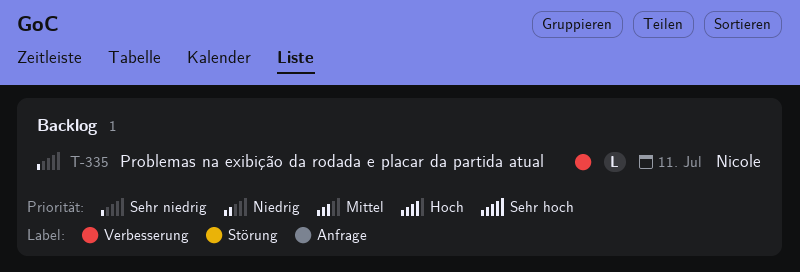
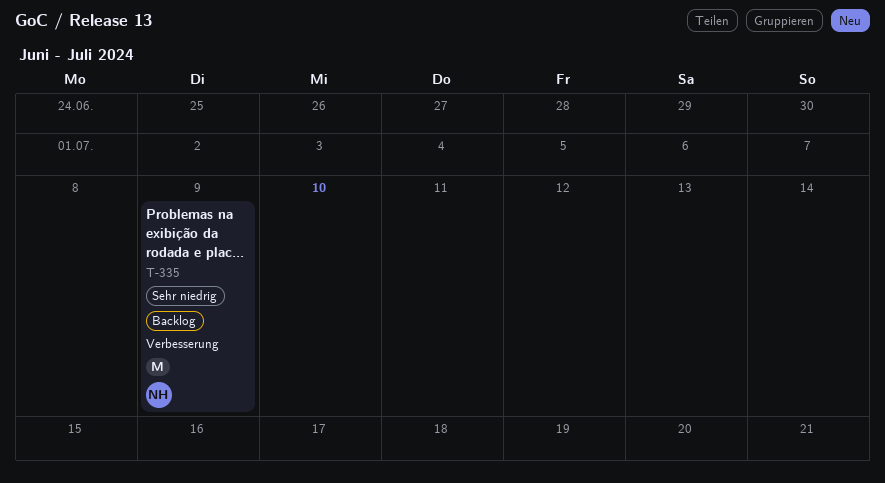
T-335, estimate: L -> M
T-335, due: Jul 11 -> Jul 9

